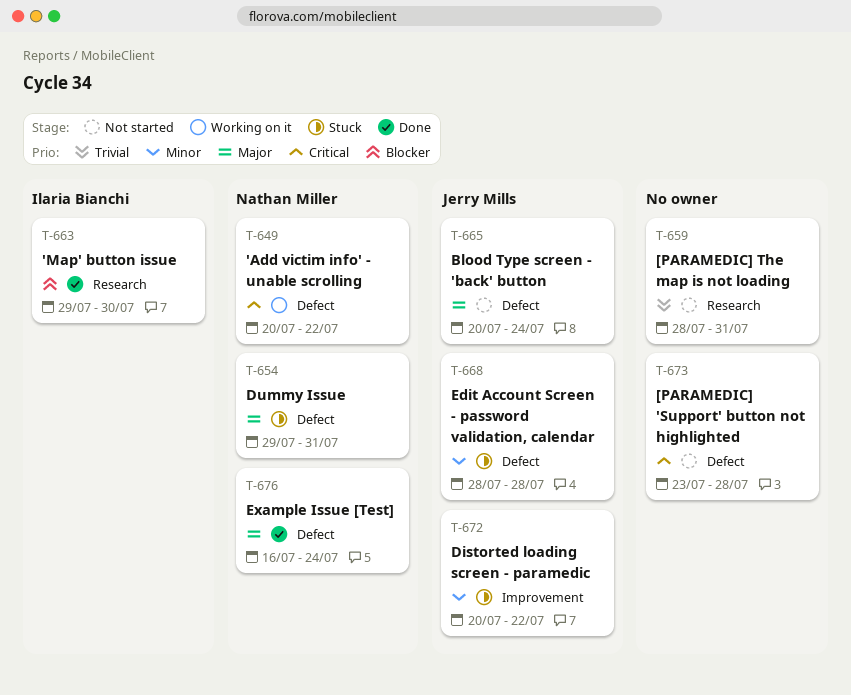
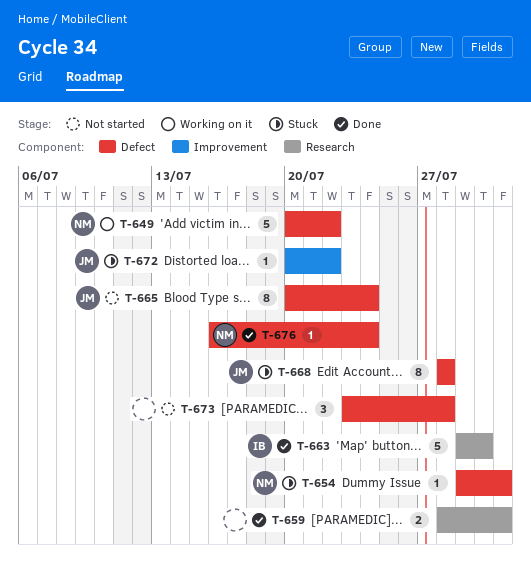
T-659, status: Not started -> Done

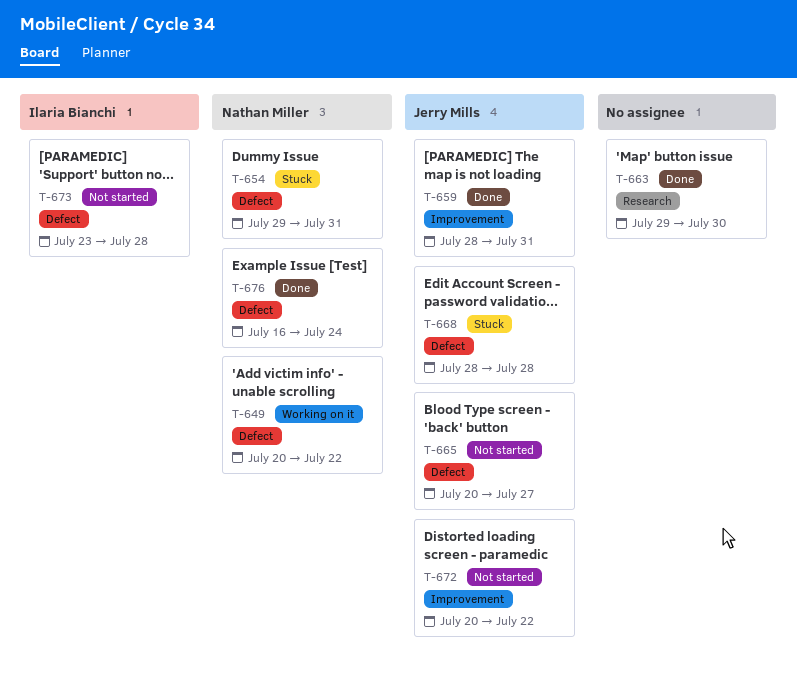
T-659, owner: none -> Jerry Mills
T-659, label: Research -> Improvement
T-663, owner: Ilaria Bianchi -> none
T-665, due: Jul 24 -> Jul 27
T-672, status: Stuck -> Not started
T-673, owner: none -> Ilaria Bianchi

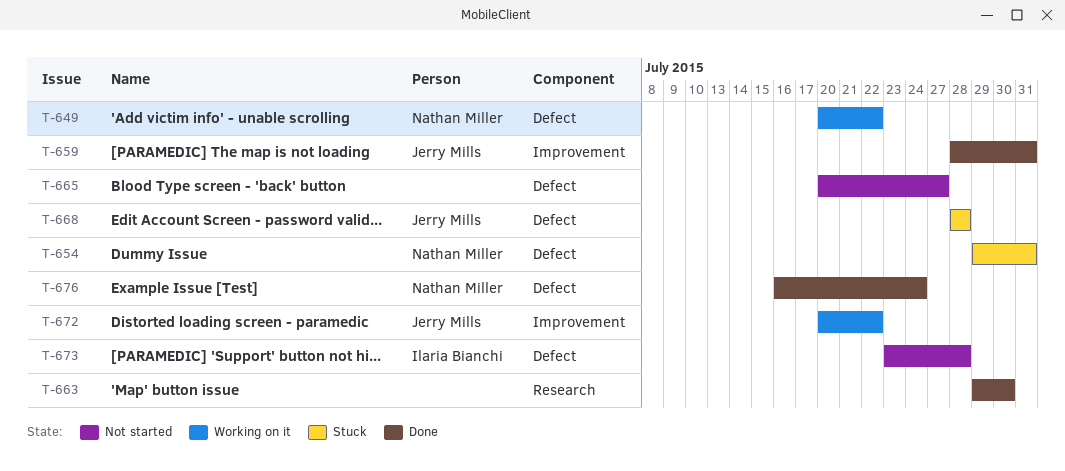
T-665, owner: Jerry Mills -> none
T-672, status: Not started -> Working on it

